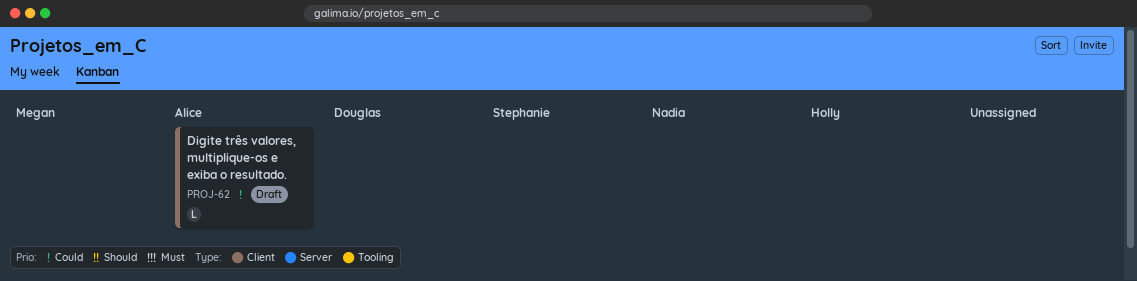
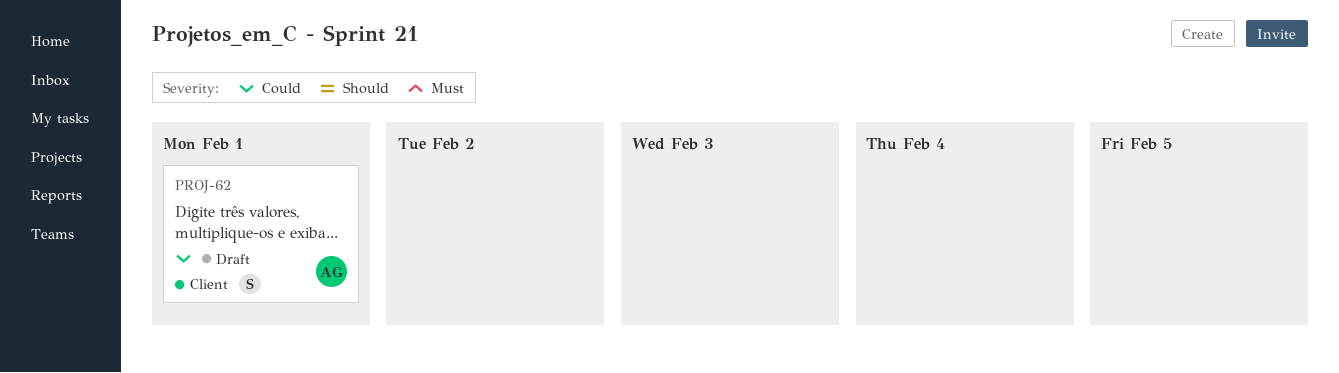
PROJ-62, estimate: L -> S

